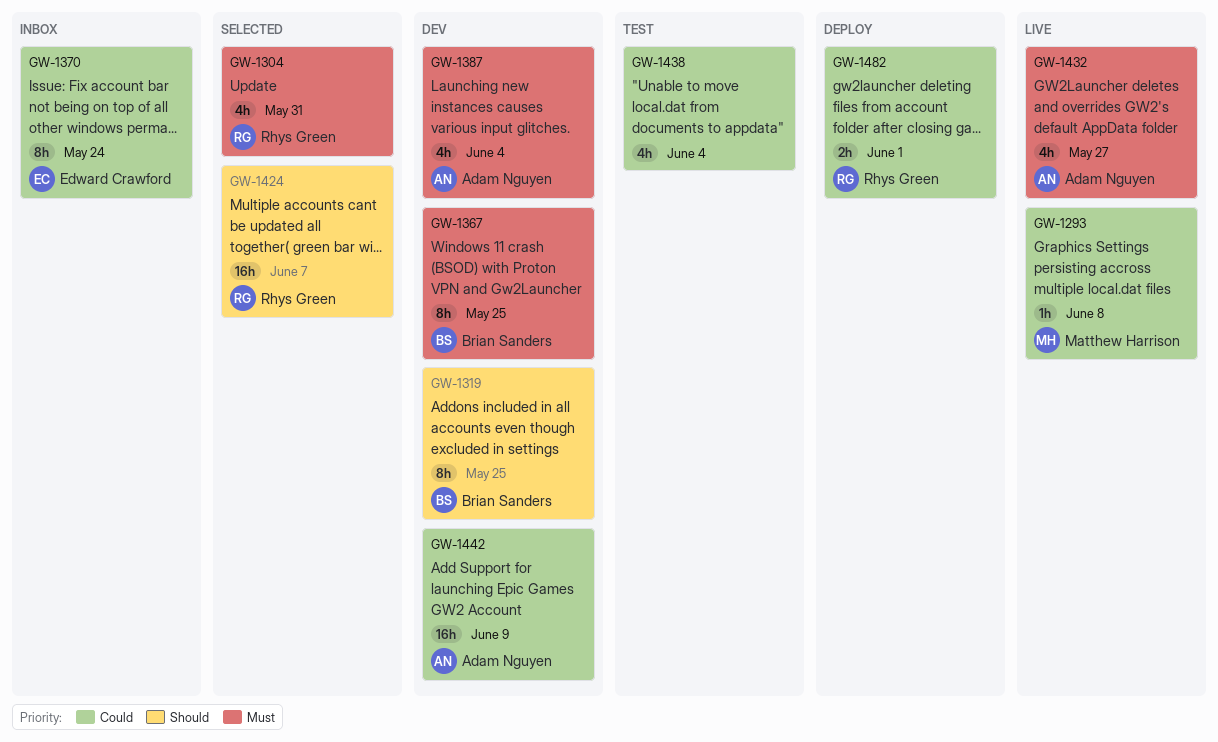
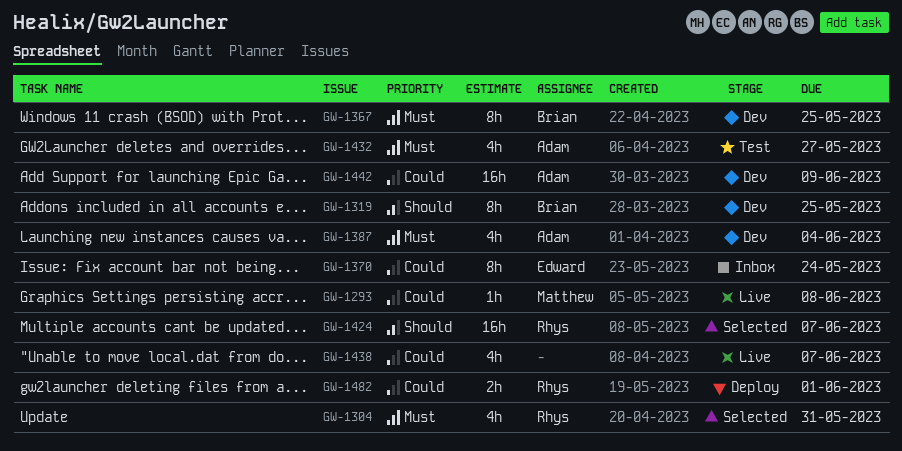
GW-1432, status: Live -> Test
GW-1438, status: Test -> Live
GW-1438, due: Jun 4 -> Jun 7

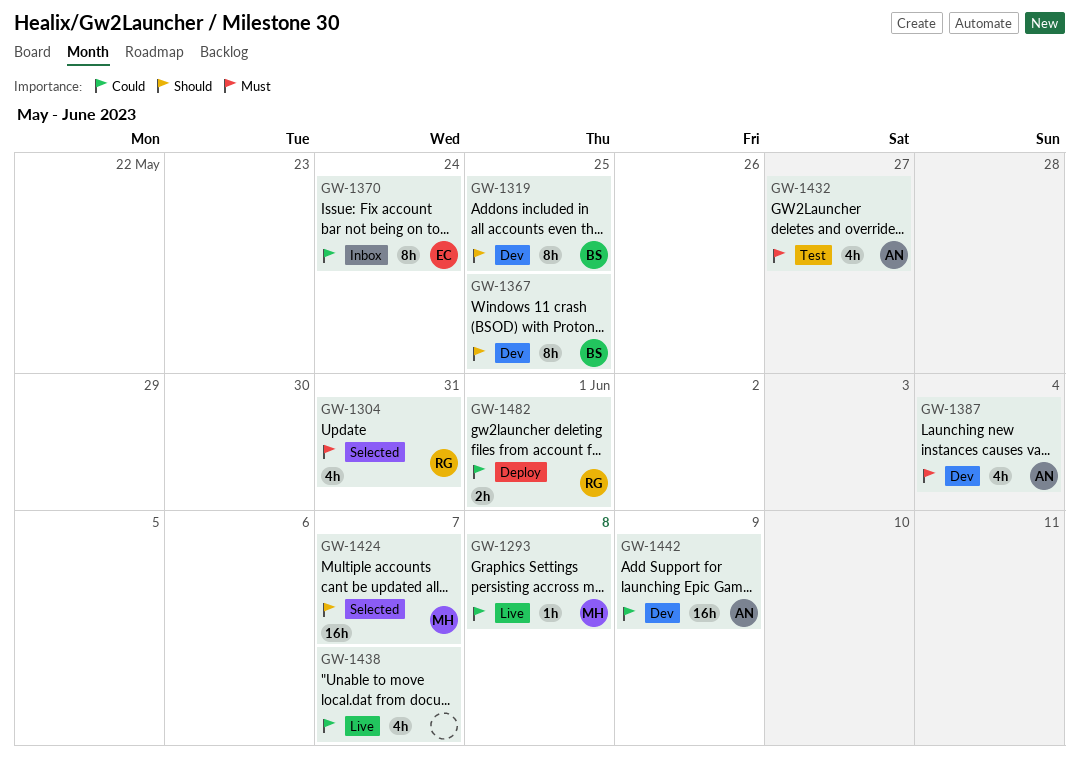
GW-1367, priority: Must -> Should
GW-1424, owner: Rhys -> Matthew

